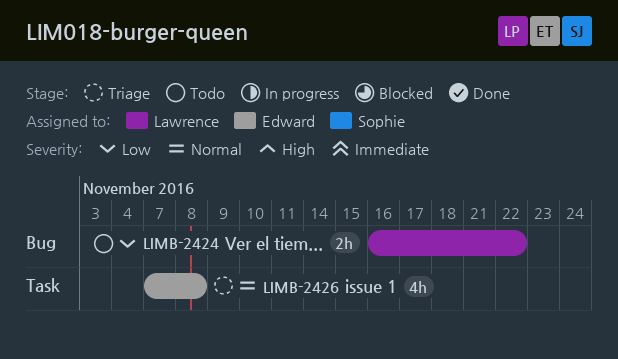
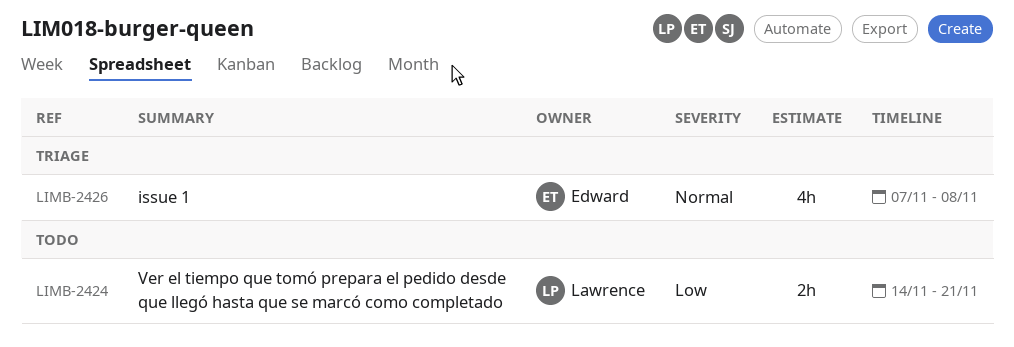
LIMB-2424, start: Nov 16 -> Nov 14
LIMB-2424, due: Nov 22 -> Nov 21

